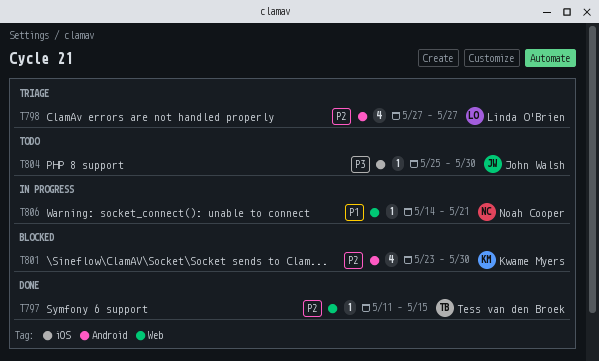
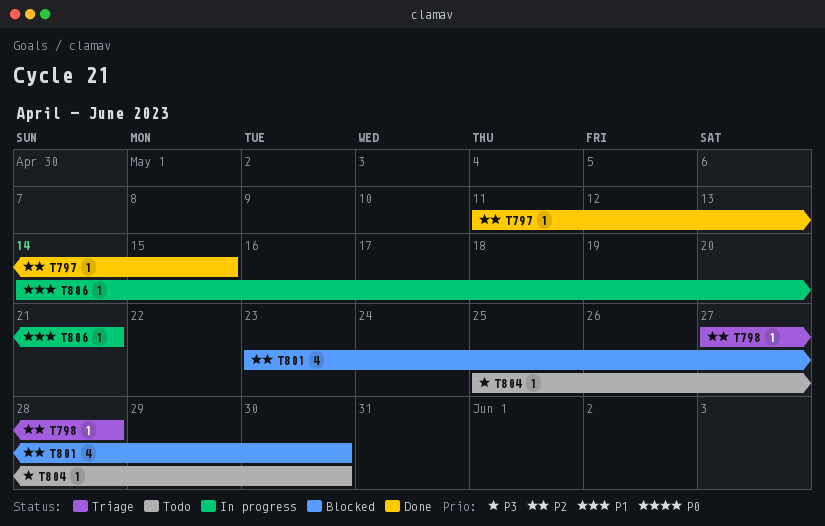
T798, estimate: 4 -> 1
T798, due: May 27 -> May 28

